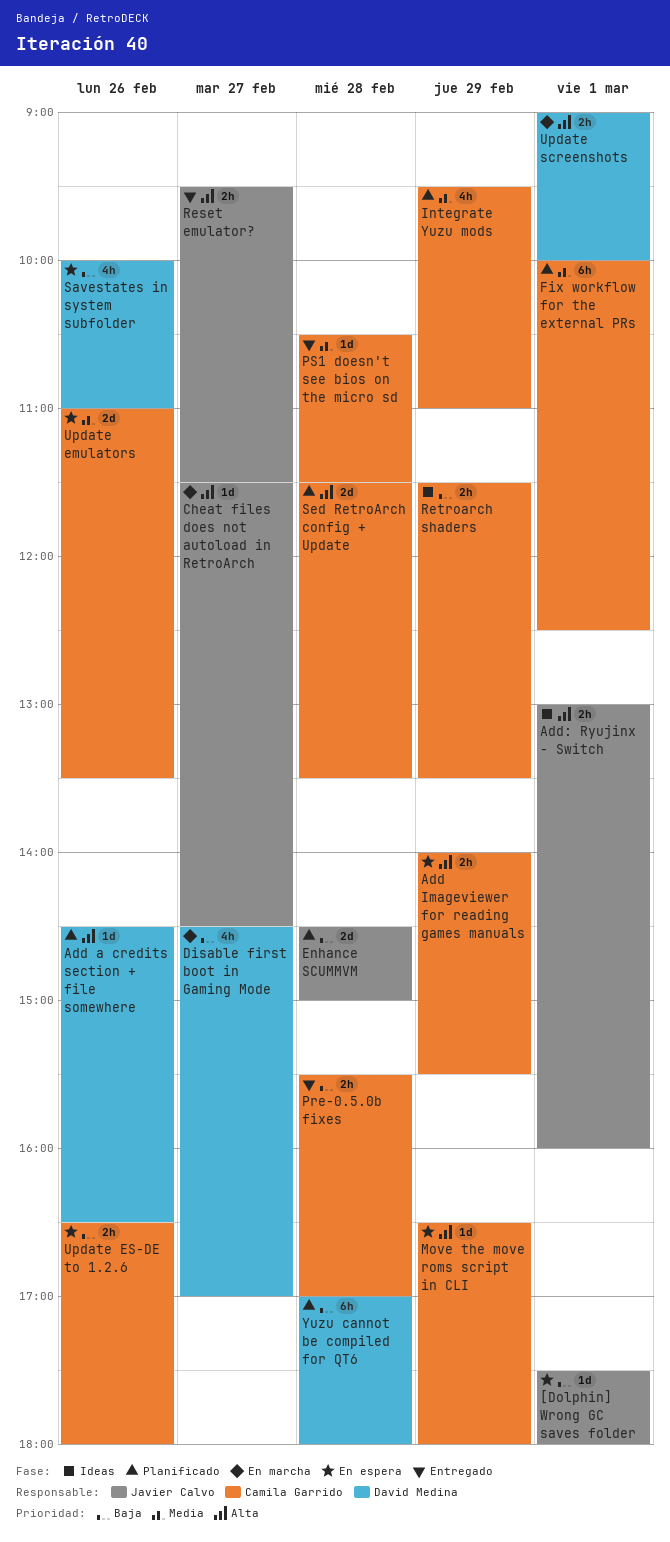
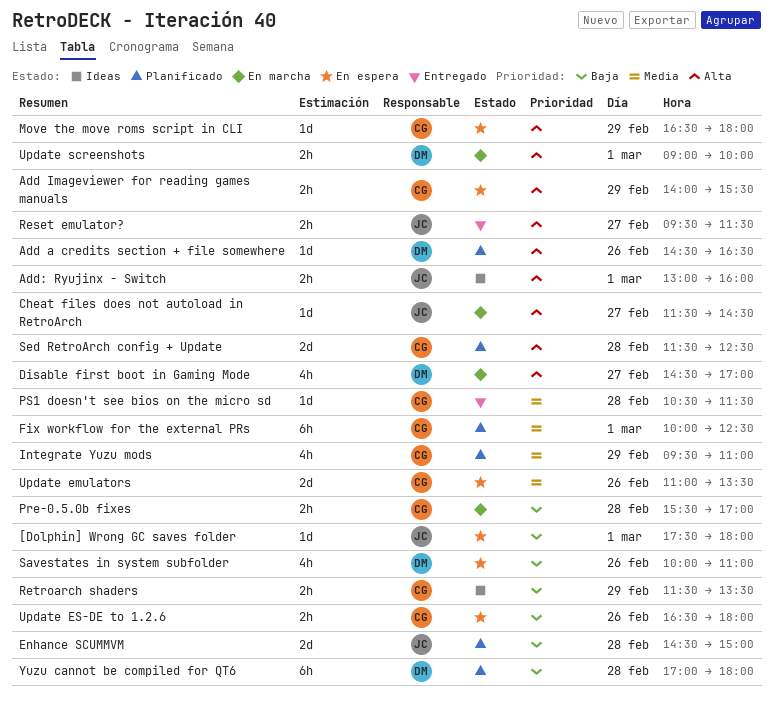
Disable first boot in Gaming Mode, priority: Baja -> Alta
Pre-0.5.0b fixes, status: Entregado -> En marcha
Sed RetroArch config + Update, ends: 13:30 -> 12:30

